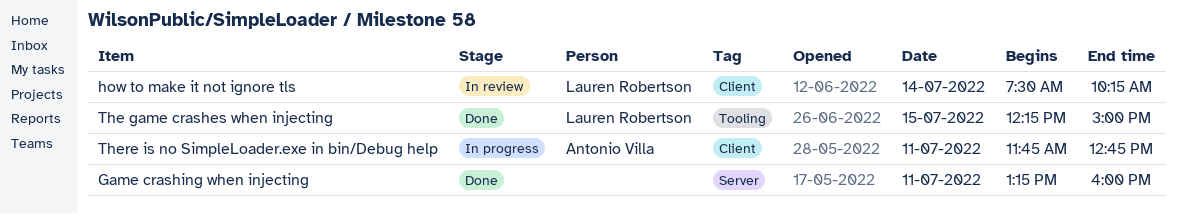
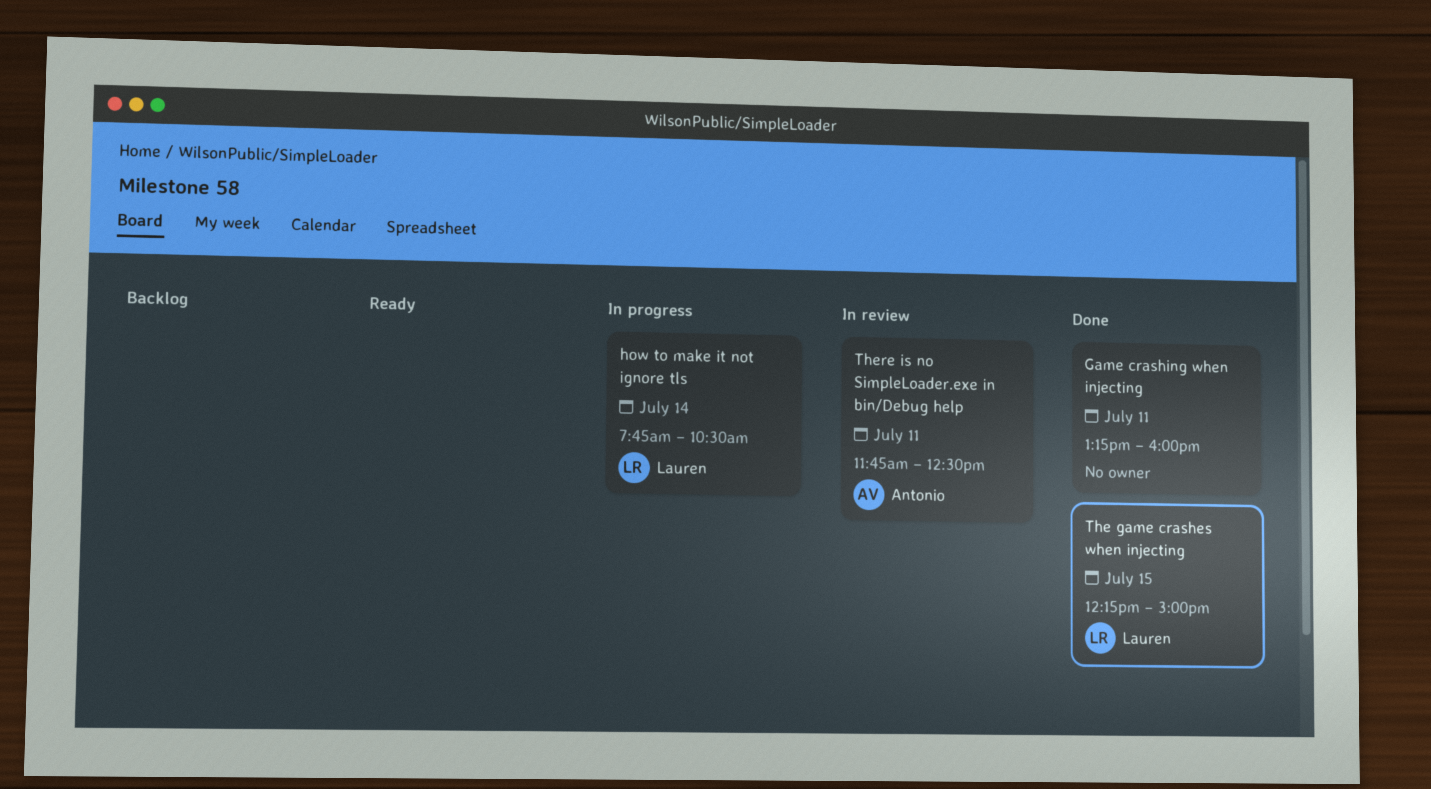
how to make it not ignore tls, status: In review -> In progress
how to make it not ignore tls, begins: 07:30 -> 07:45
how to make it not ignore tls, ends: 10:15 -> 10:30
There is no SimpleLoader.exe in bin/Debug help, status: In progress -> In review
There is no SimpleLoader.exe in bin/Debug help, ends: 12:45 -> 12:30

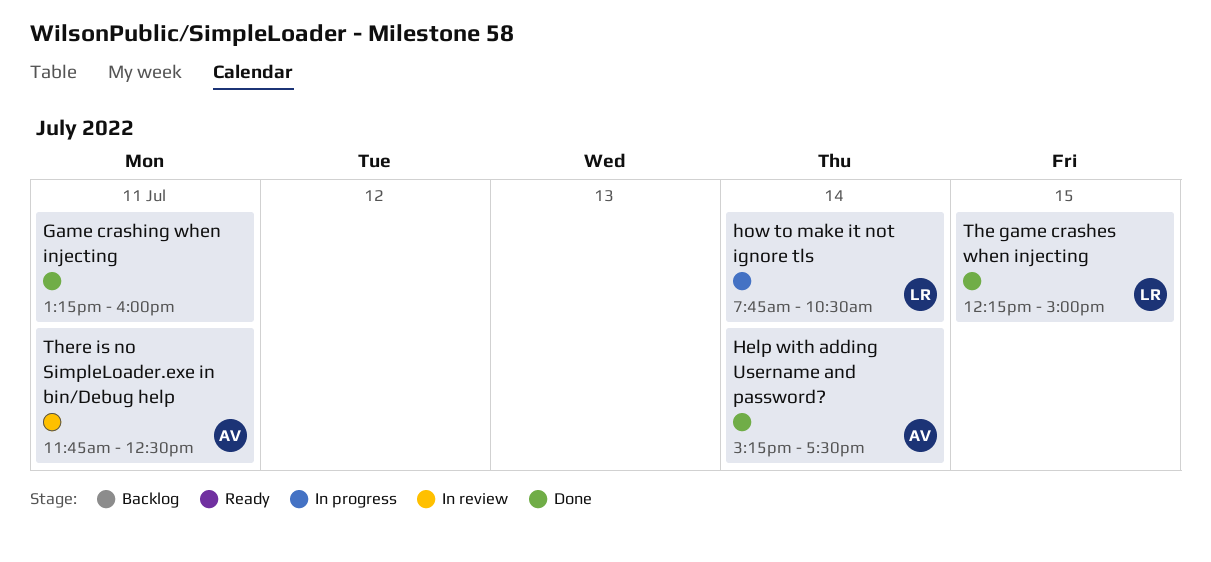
Help with adding Username and password?: none -> present

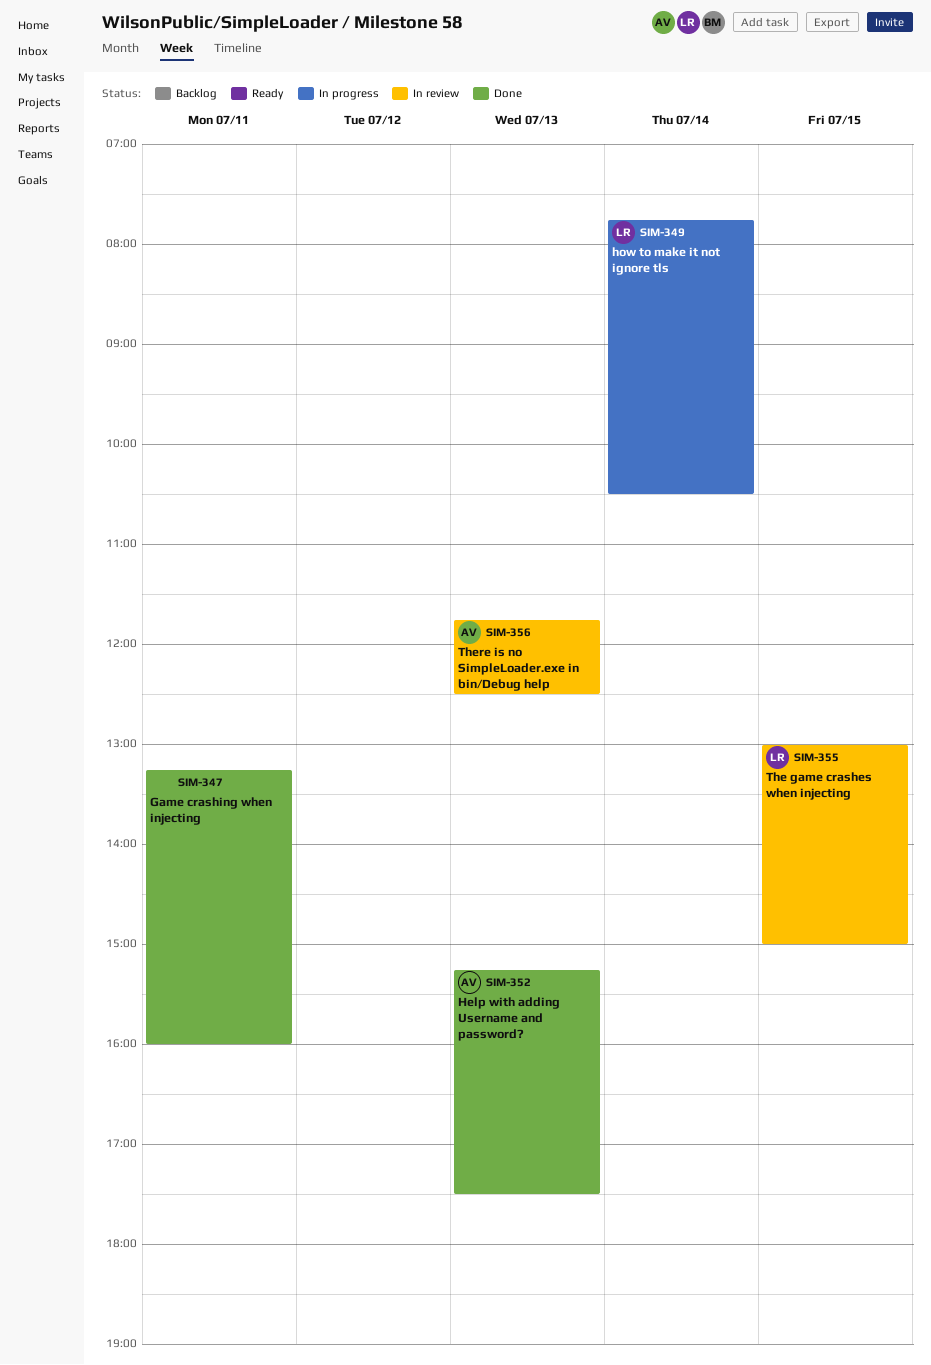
Help with adding Username and password?, day: Jul 14 -> Jul 13
The game crashes when injecting, status: Done -> In review
The game crashes when injecting, begins: 12:15 -> 13:00
There is no SimpleLoader.exe in bin/Debug help, day: Jul 11 -> Jul 13

